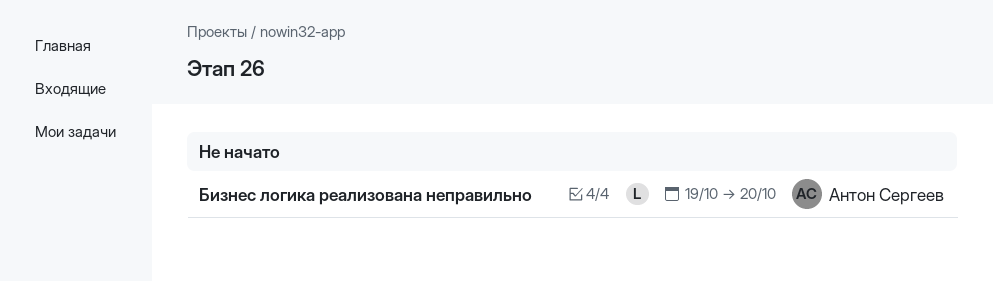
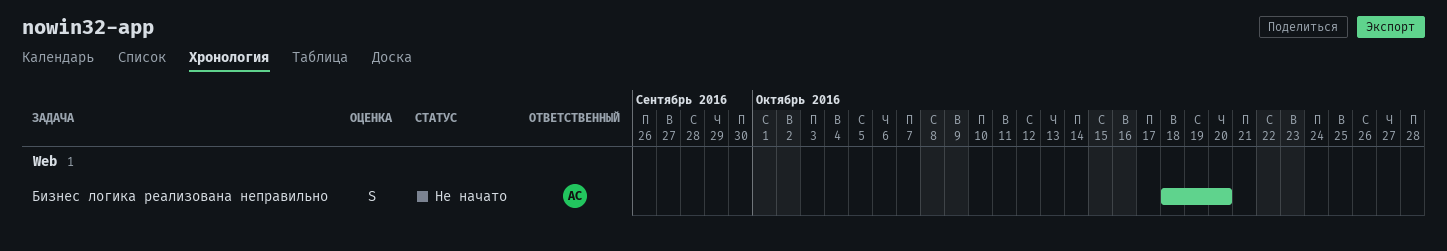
Бизнес логика реализована неправильно, estimate: L -> S
Бизнес логика реализована неправильно, start: Oct 19 -> Oct 18

